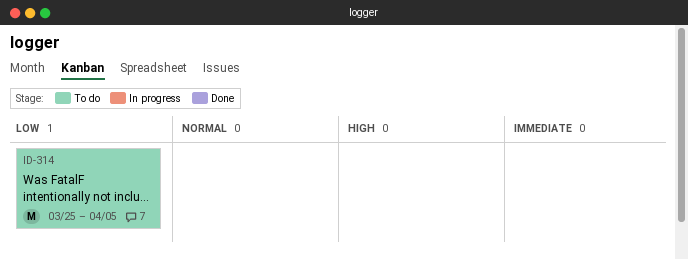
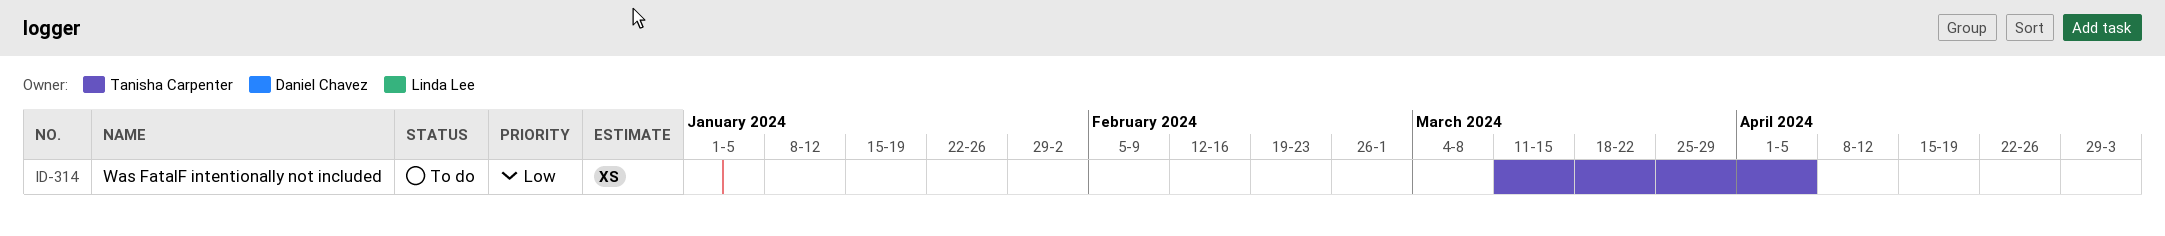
ID-314, estimate: M -> XS
ID-314, start: Mar 25 -> Mar 11

